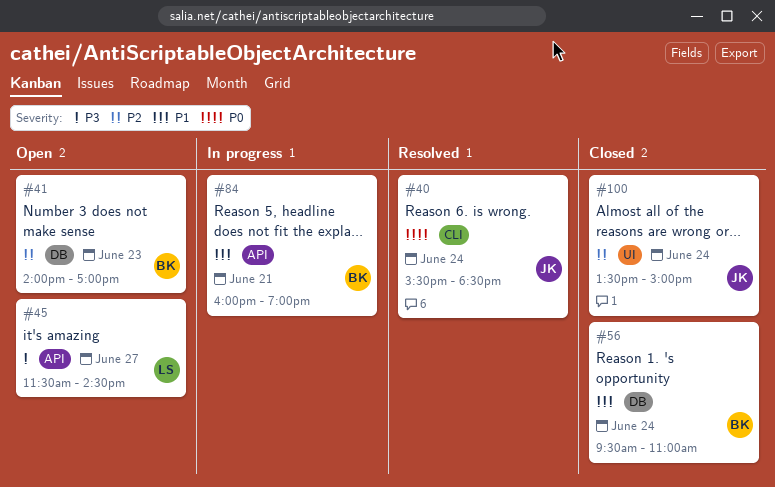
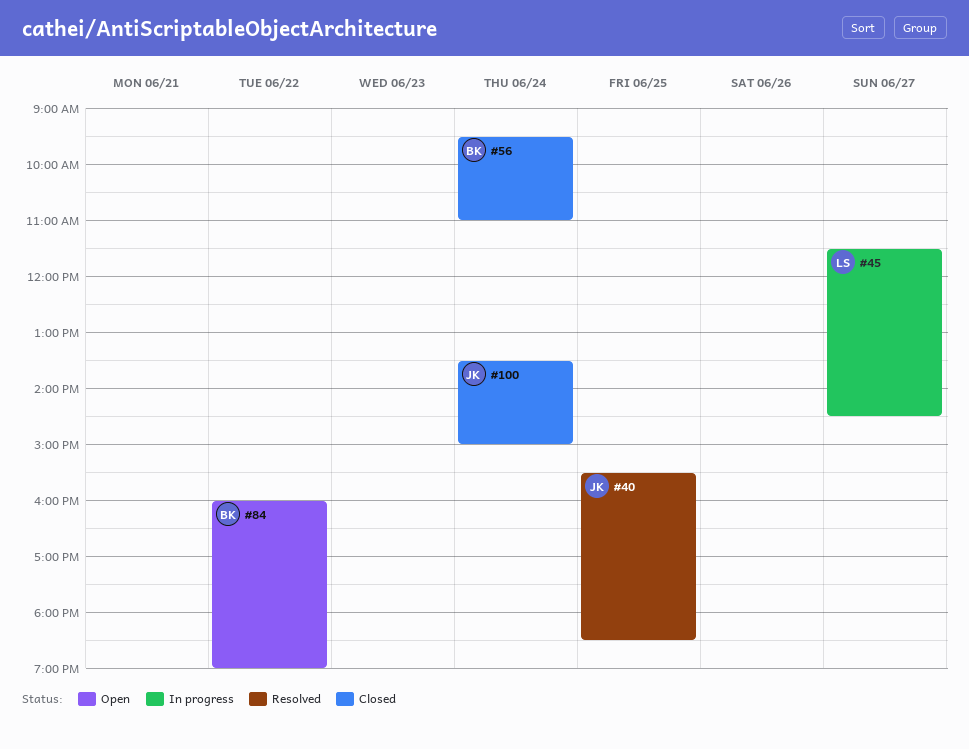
#40, day: Jun 24 -> Jun 25
#41: present -> none
#45, status: Open -> In progress
#84, status: In progress -> Open
#84, day: Jun 21 -> Jun 22

